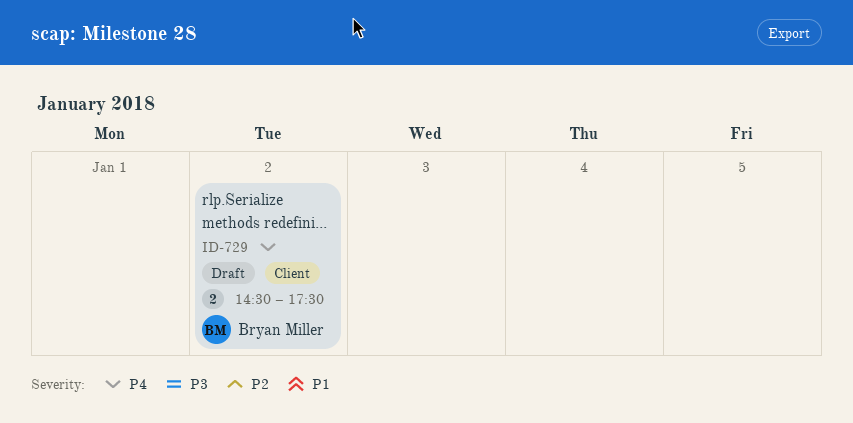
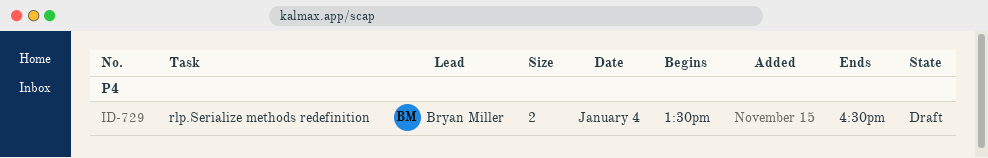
ID-729, day: Jan 2 -> Jan 4
ID-729, begins: 14:30 -> 13:30
ID-729, ends: 17:30 -> 16:30

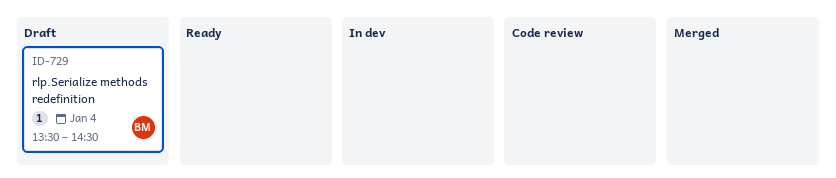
ID-729, estimate: 2 -> 1
ID-729, ends: 16:30 -> 14:30

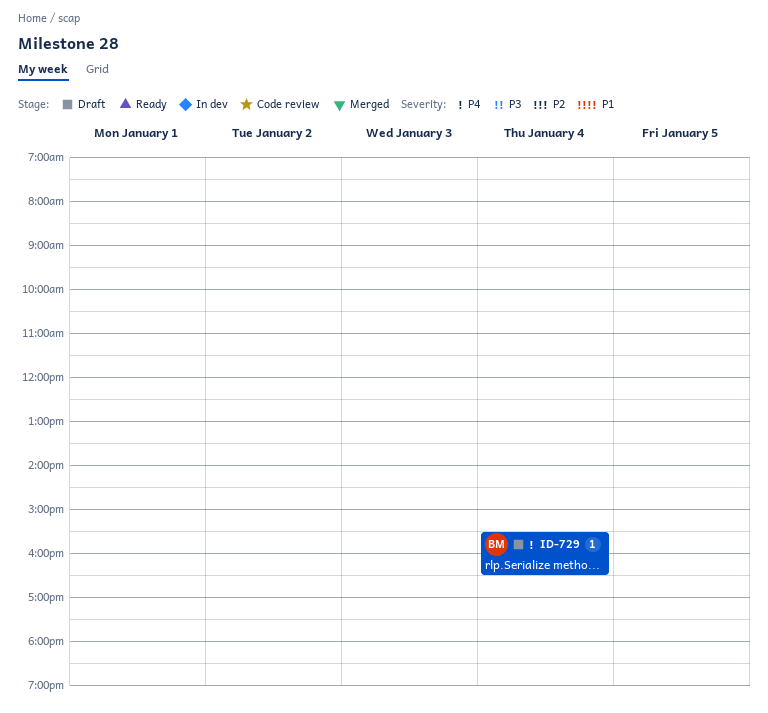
ID-729, begins: 13:30 -> 15:30
ID-729, ends: 14:30 -> 16:30

